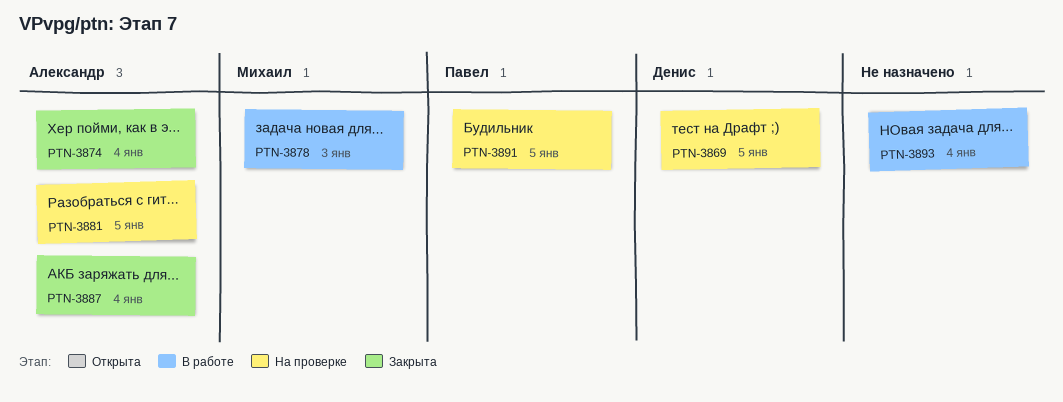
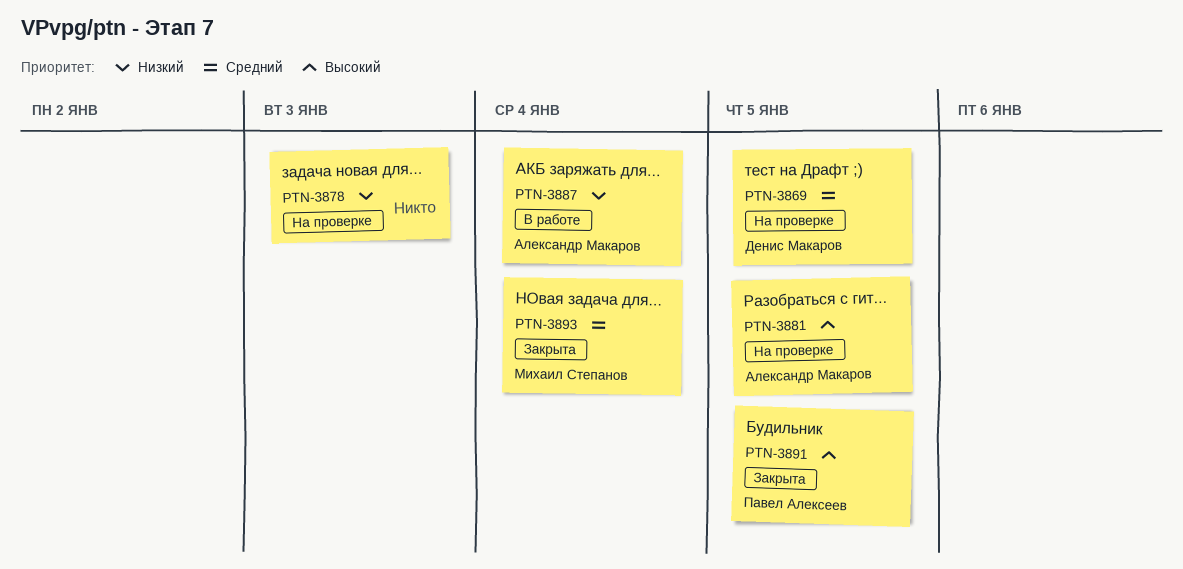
PTN-3874: present -> none
PTN-3878, status: В работе -> На проверке
PTN-3878, owner: Михаил Степанов -> none
PTN-3887, status: Закрыта -> В работе
PTN-3891, status: На проверке -> Закрыта
PTN-3893, status: В работе -> Закрыта
PTN-3893, owner: none -> Михаил Степанов

